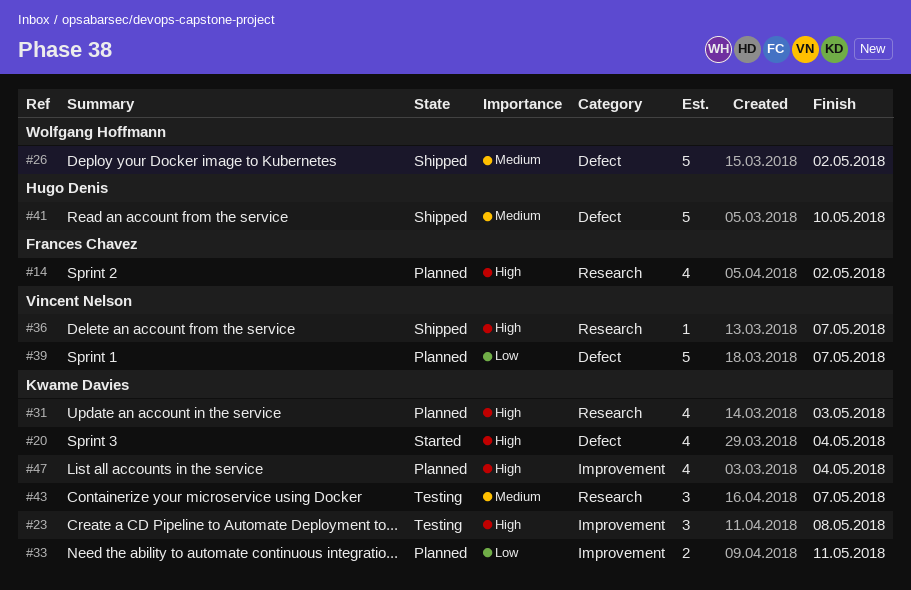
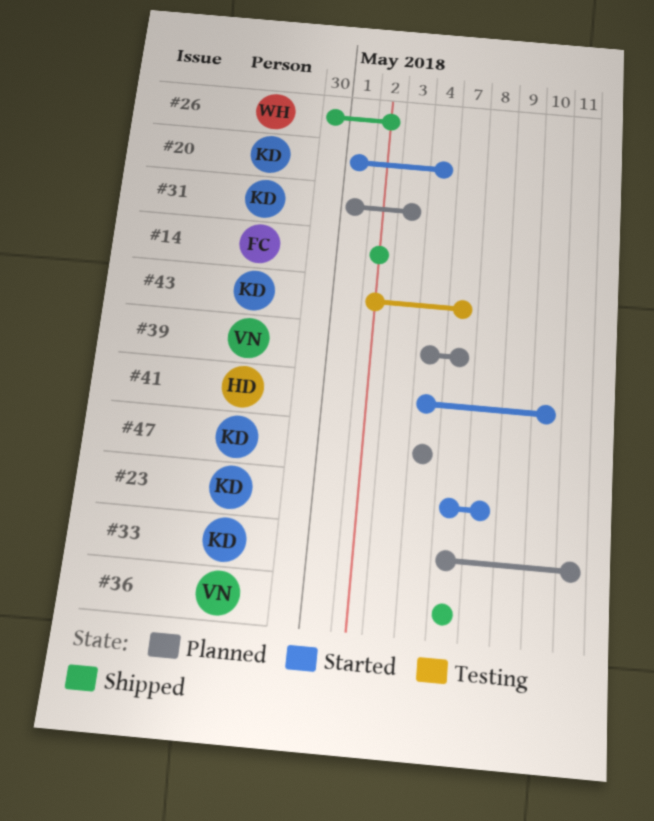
#14, status: Planned -> Shipped
#23, status: Testing -> Started
#41, status: Shipped -> Started

